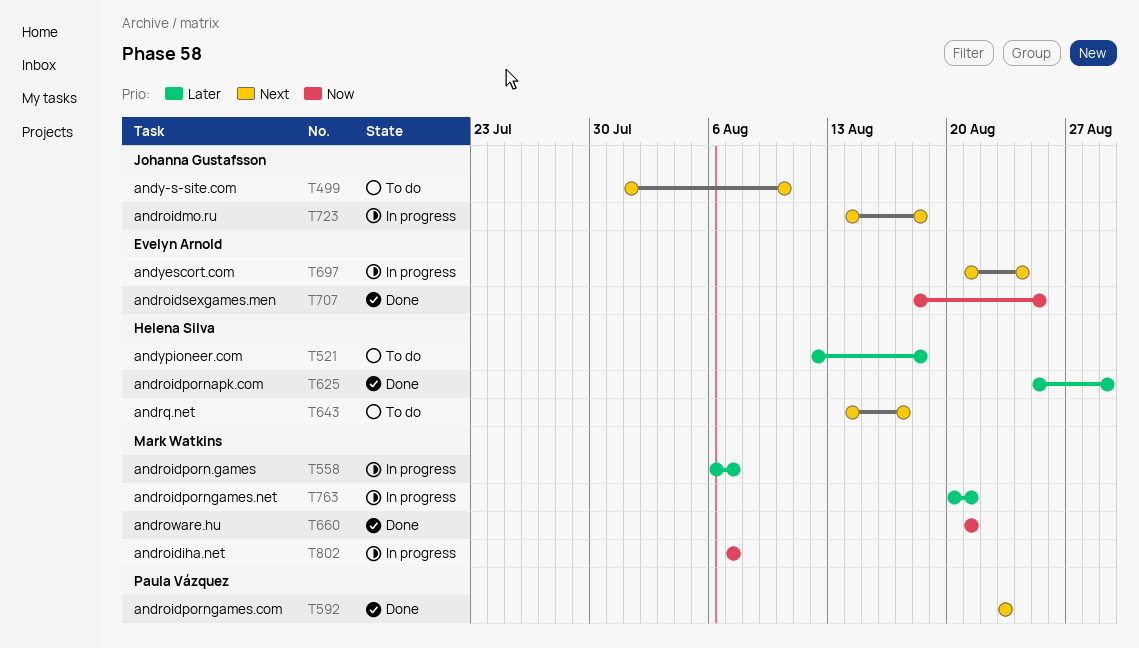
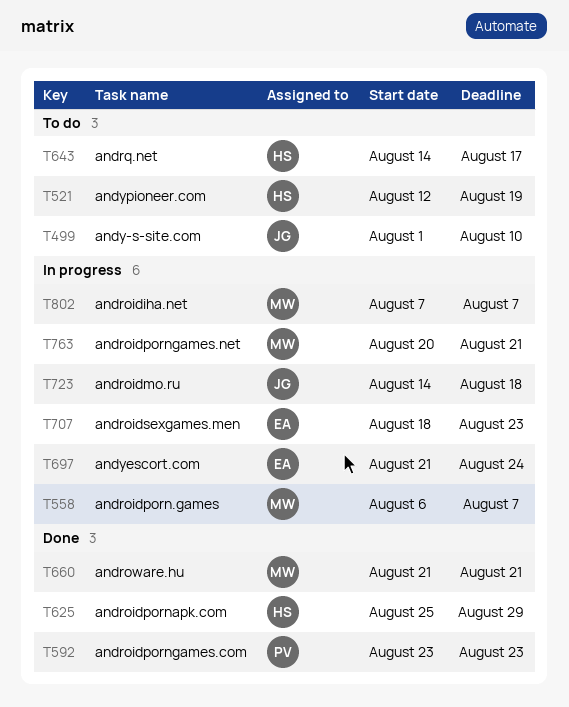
T521, due: Aug 18 -> Aug 19
T707, status: Done -> In progress
T707, due: Aug 25 -> Aug 23

